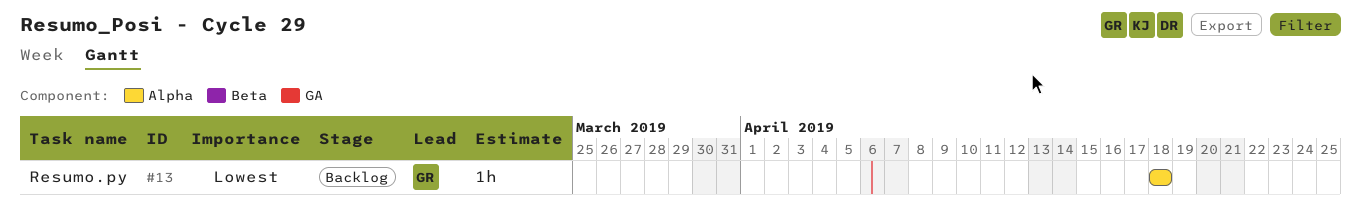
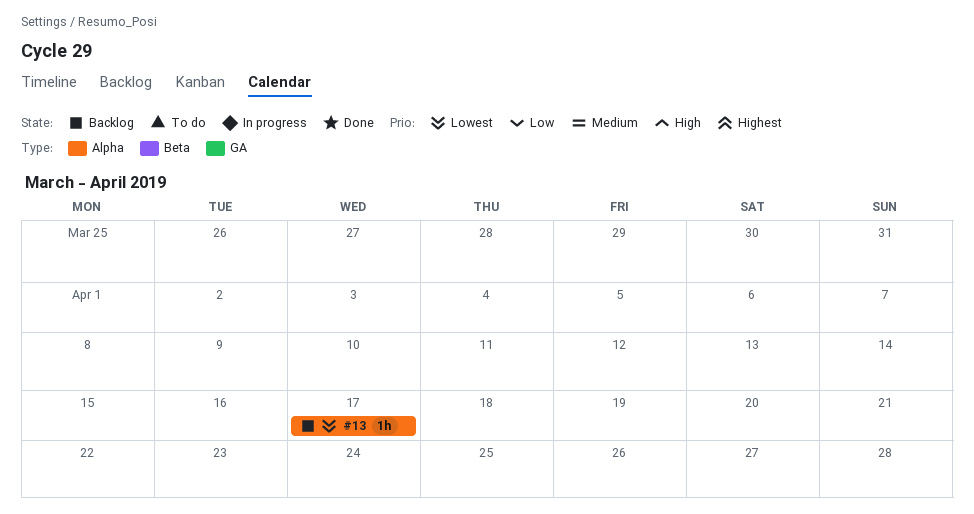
#13, start: Apr 18 -> Apr 17
#13, due: Apr 18 -> Apr 17

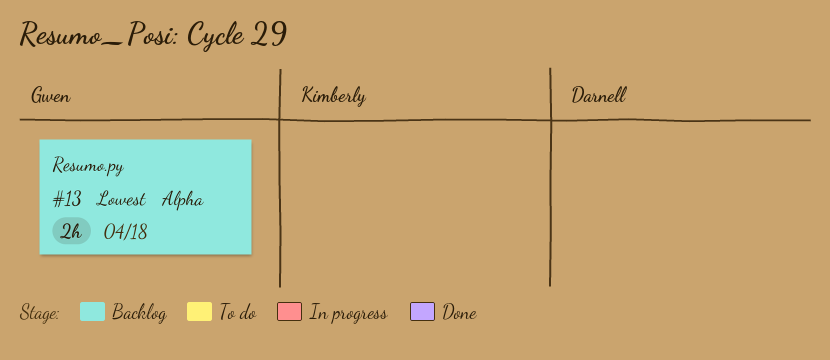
#13, estimate: 1h -> 2h
#13, due: Apr 17 -> Apr 18

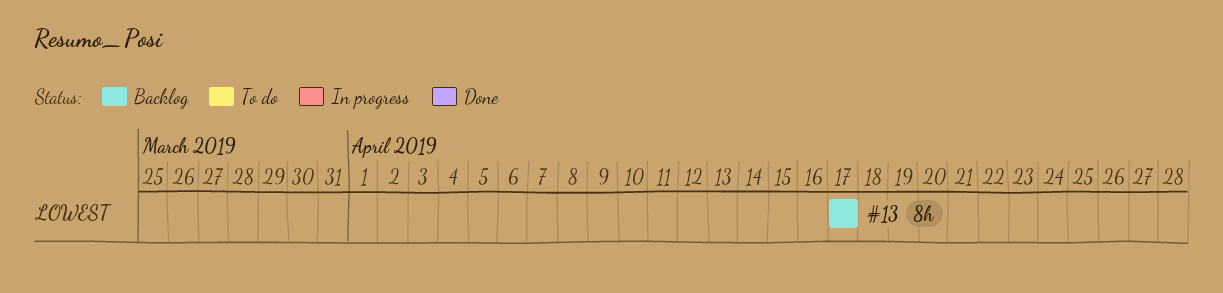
#13, estimate: 2h -> 8h
#13, due: Apr 18 -> Apr 17

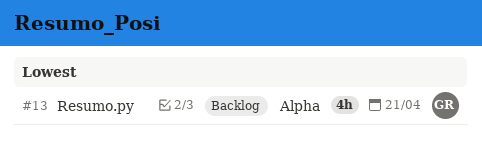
#13, estimate: 8h -> 4h
#13, due: Apr 17 -> Apr 21

